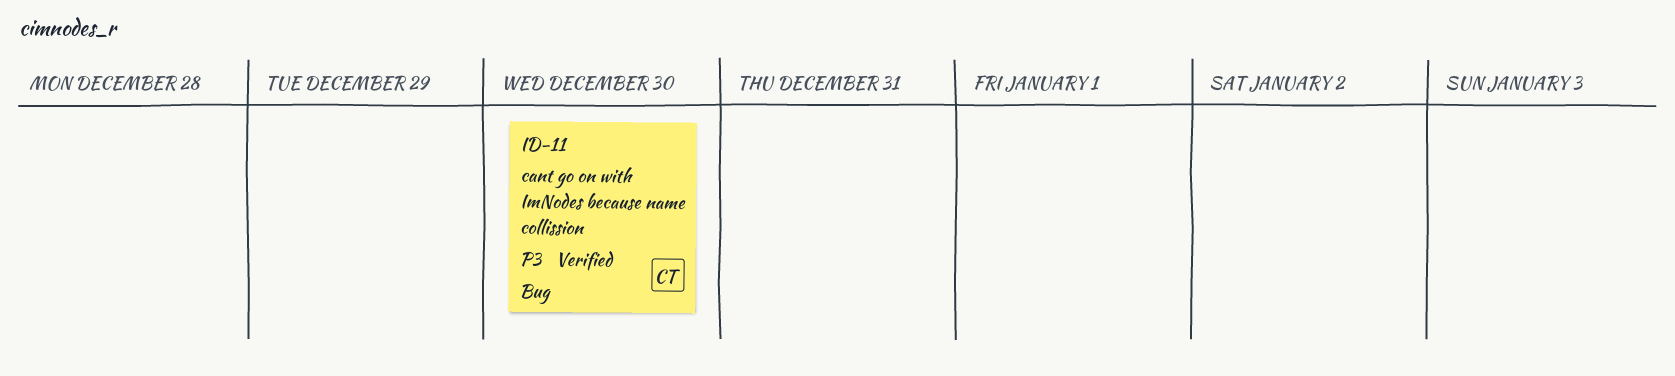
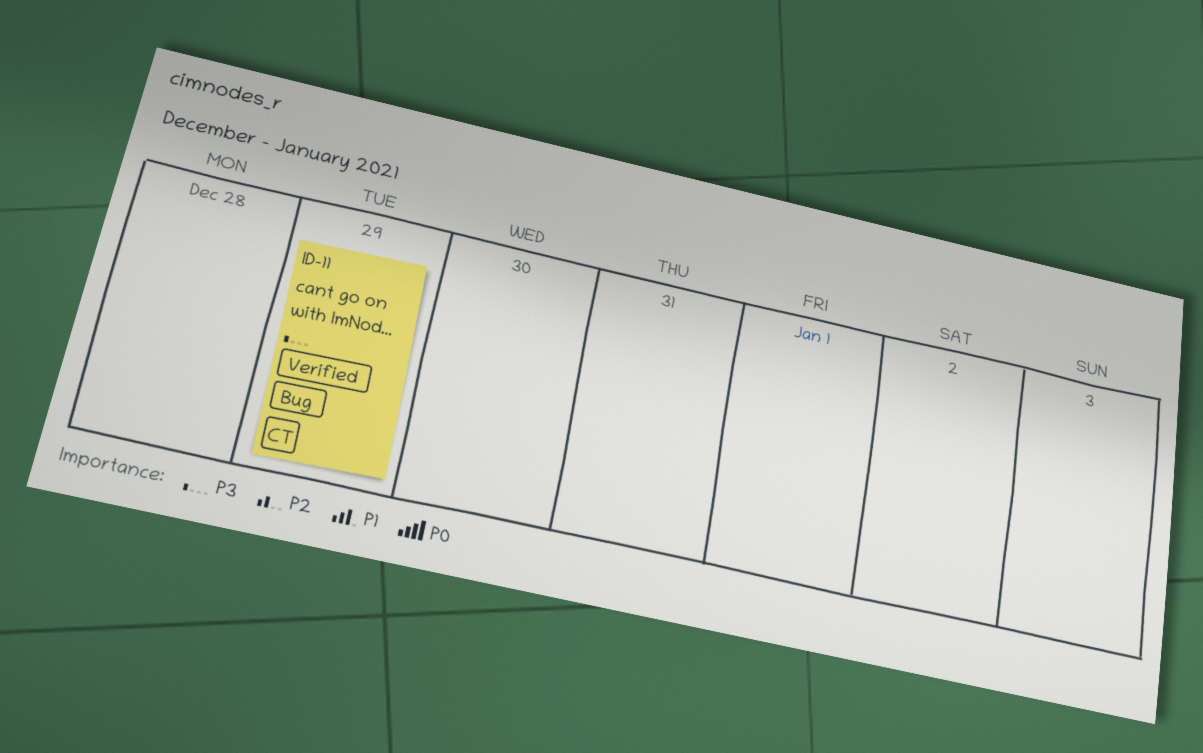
ID-11, due: Dec 30 -> Dec 29

